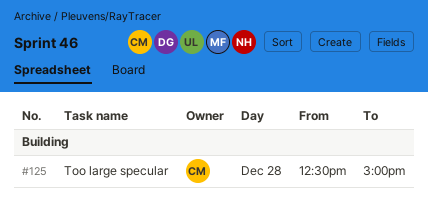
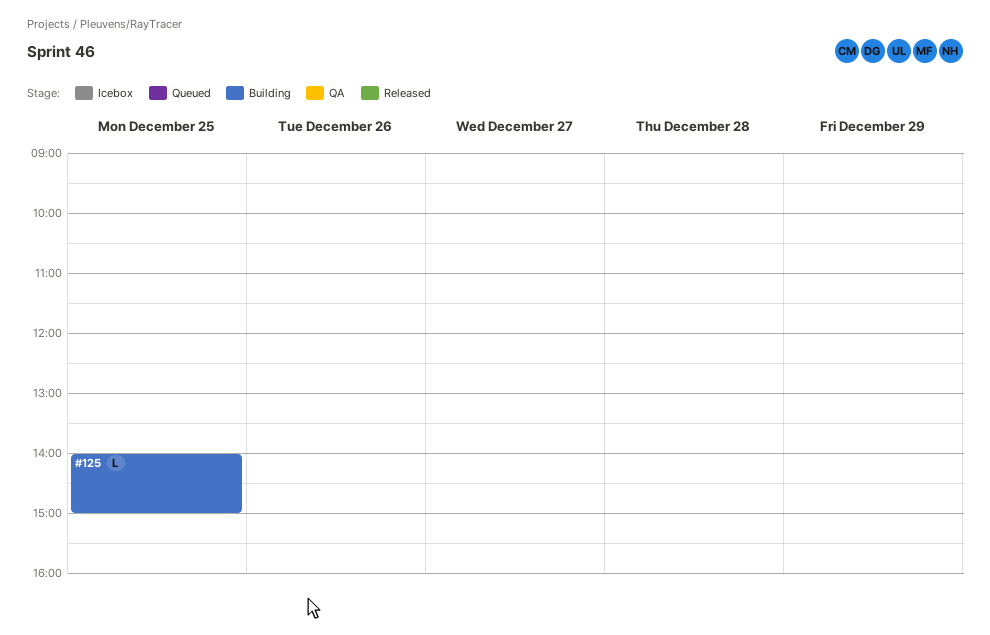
#125, day: Dec 28 -> Dec 25
#125, begins: 12:30 -> 14:00

